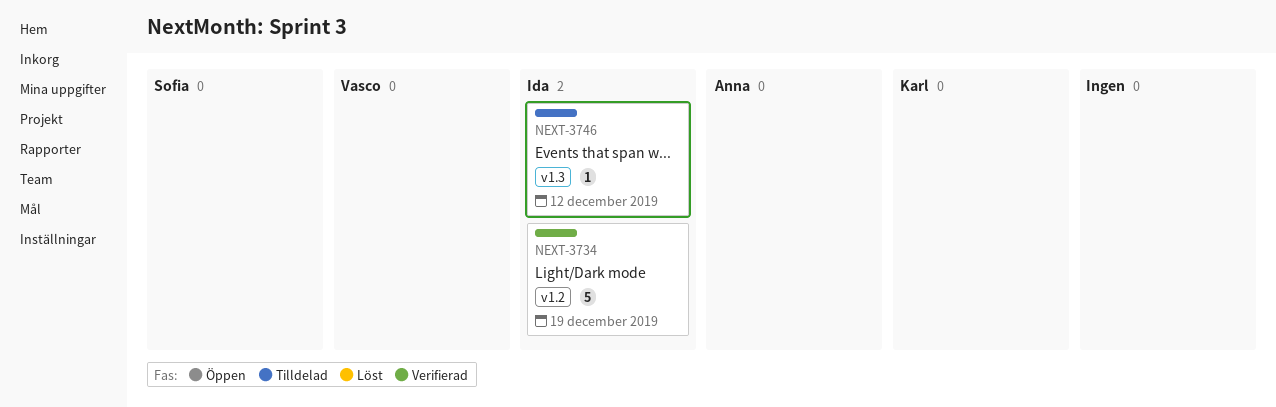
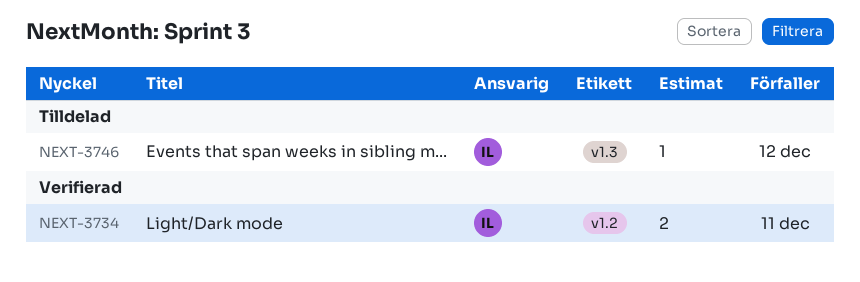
NEXT-3734, estimate: 5 -> 2
NEXT-3734, due: Dec 19 -> Dec 11

